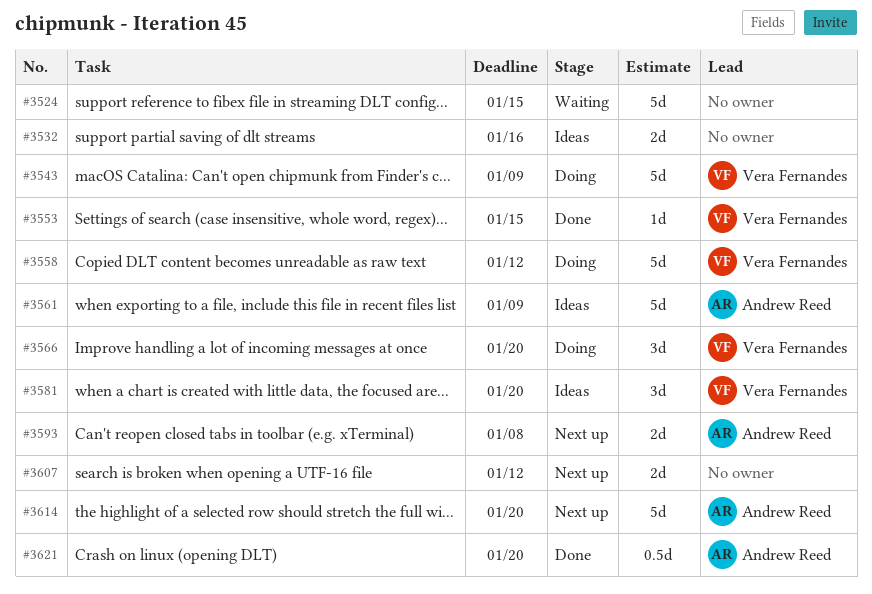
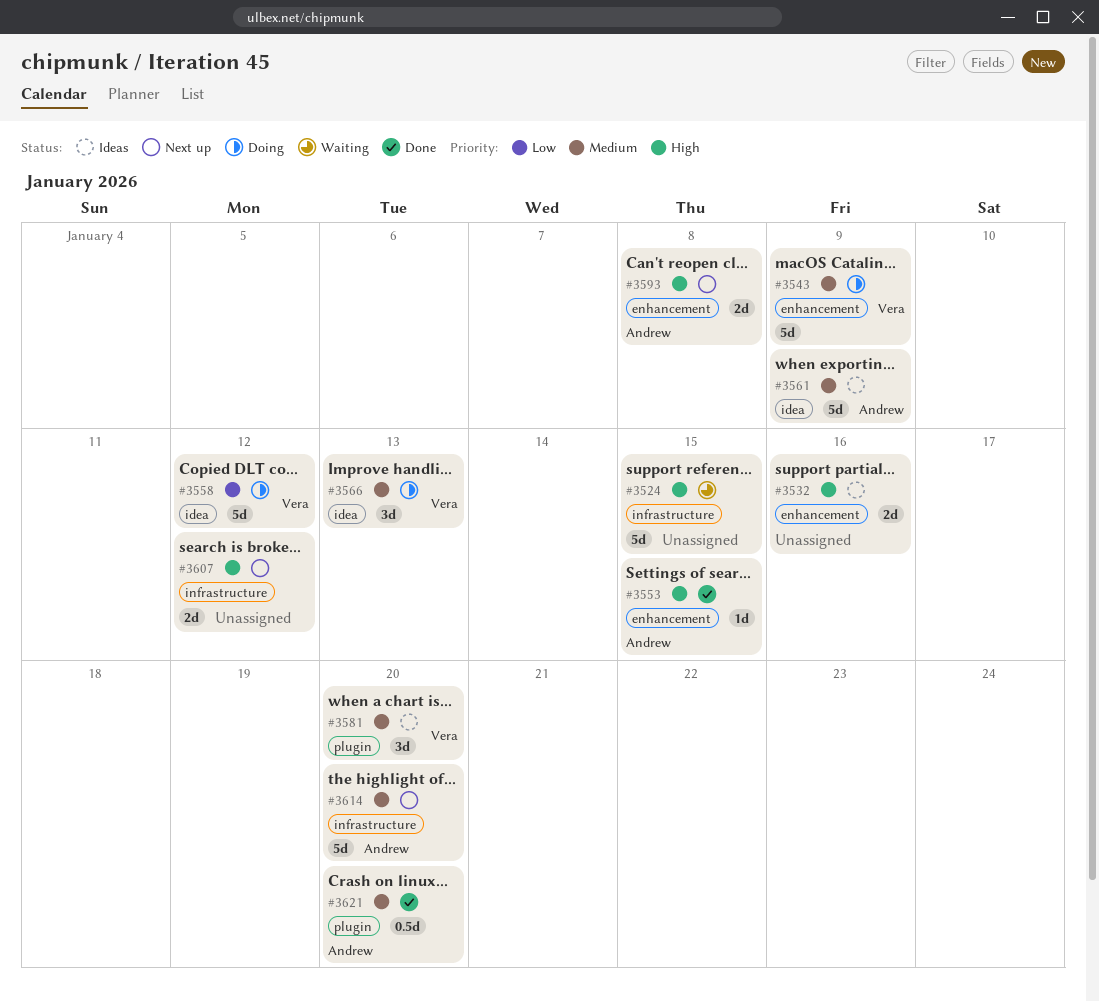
#3553, owner: Vera Fernandes -> Andrew Reed
#3566, due: Jan 20 -> Jan 13

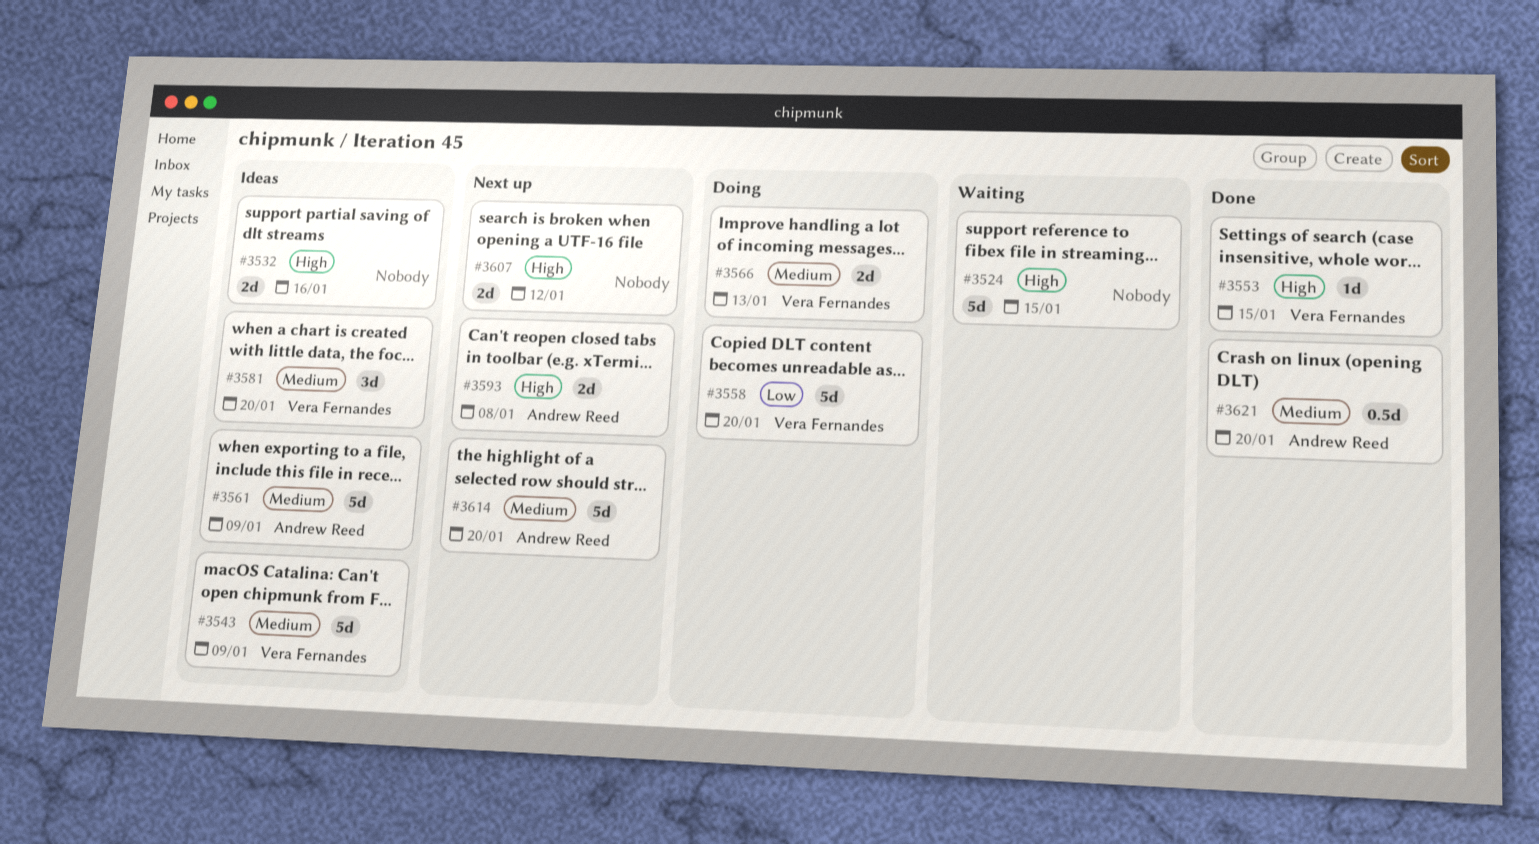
#3543, status: Doing -> Ideas
#3553, owner: Andrew Reed -> Vera Fernandes
#3558, due: Jan 12 -> Jan 20
#3566, estimate: 3d -> 2d

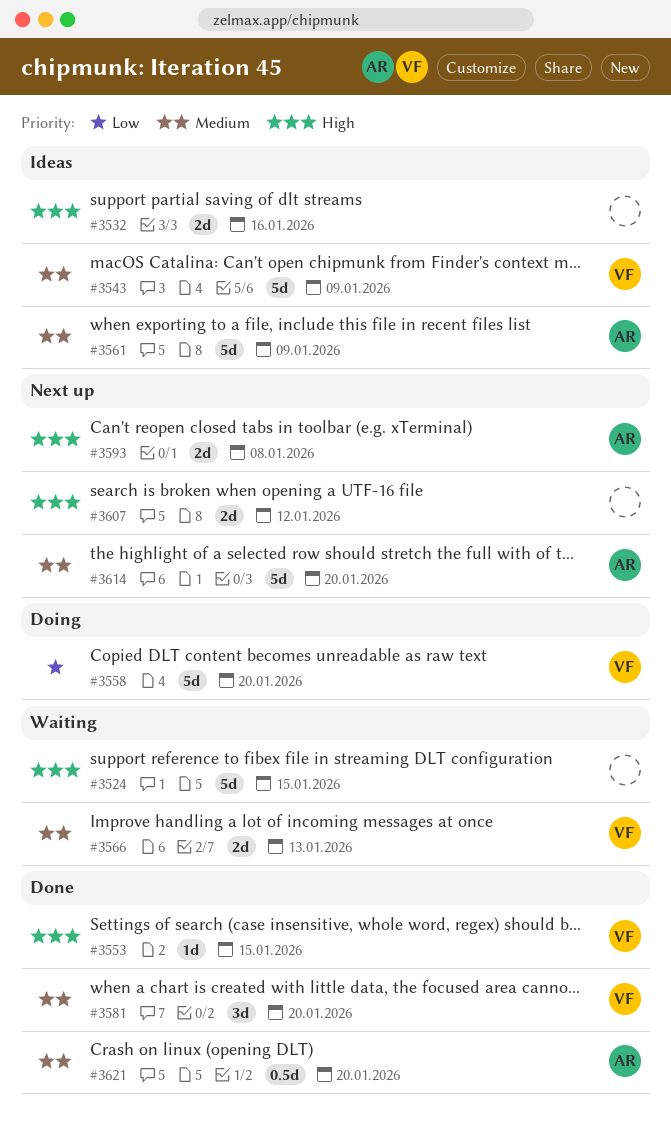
#3566, status: Doing -> Waiting
#3581, status: Ideas -> Done

